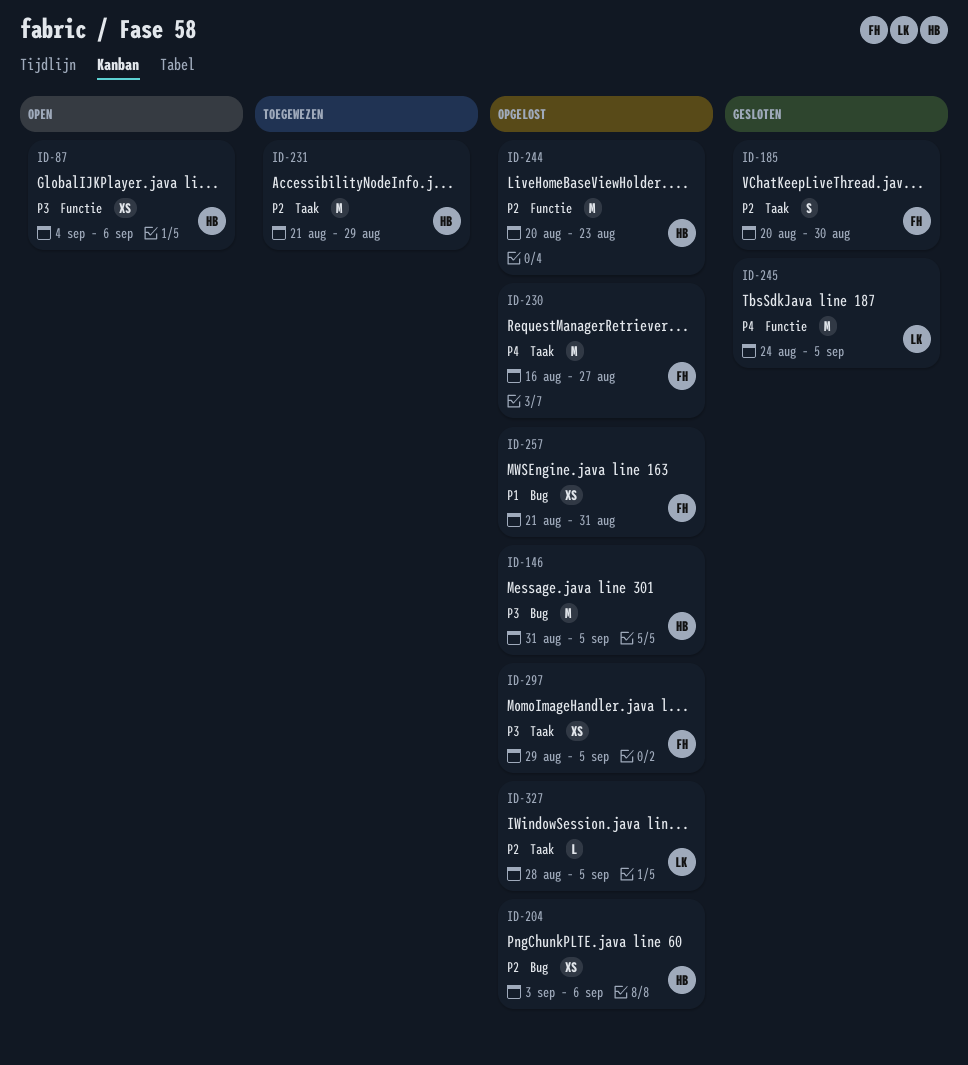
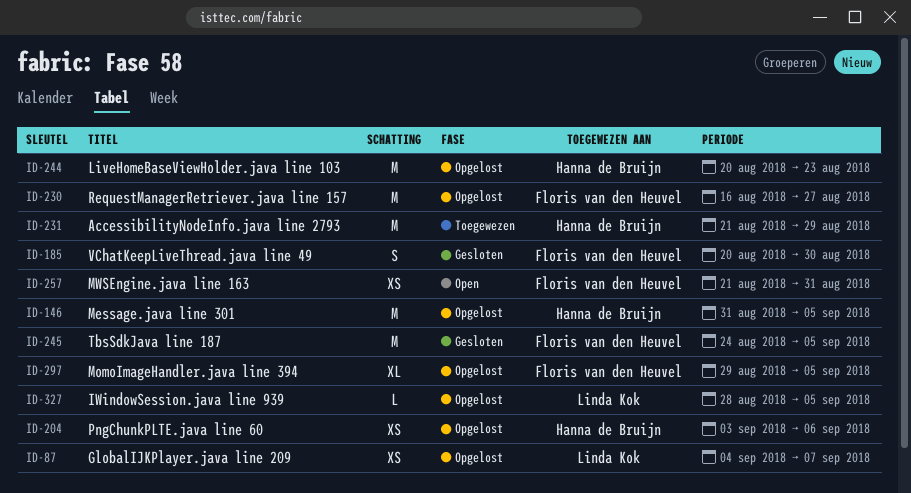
ID-87, status: Open -> Opgelost
ID-87, owner: Hanna de Bruijn -> Linda Kok
ID-87, due: Sep 6 -> Sep 7
ID-245, owner: Linda Kok -> Floris van den Heuvel
ID-257, status: Opgelost -> Open
ID-297, estimate: XS -> XL

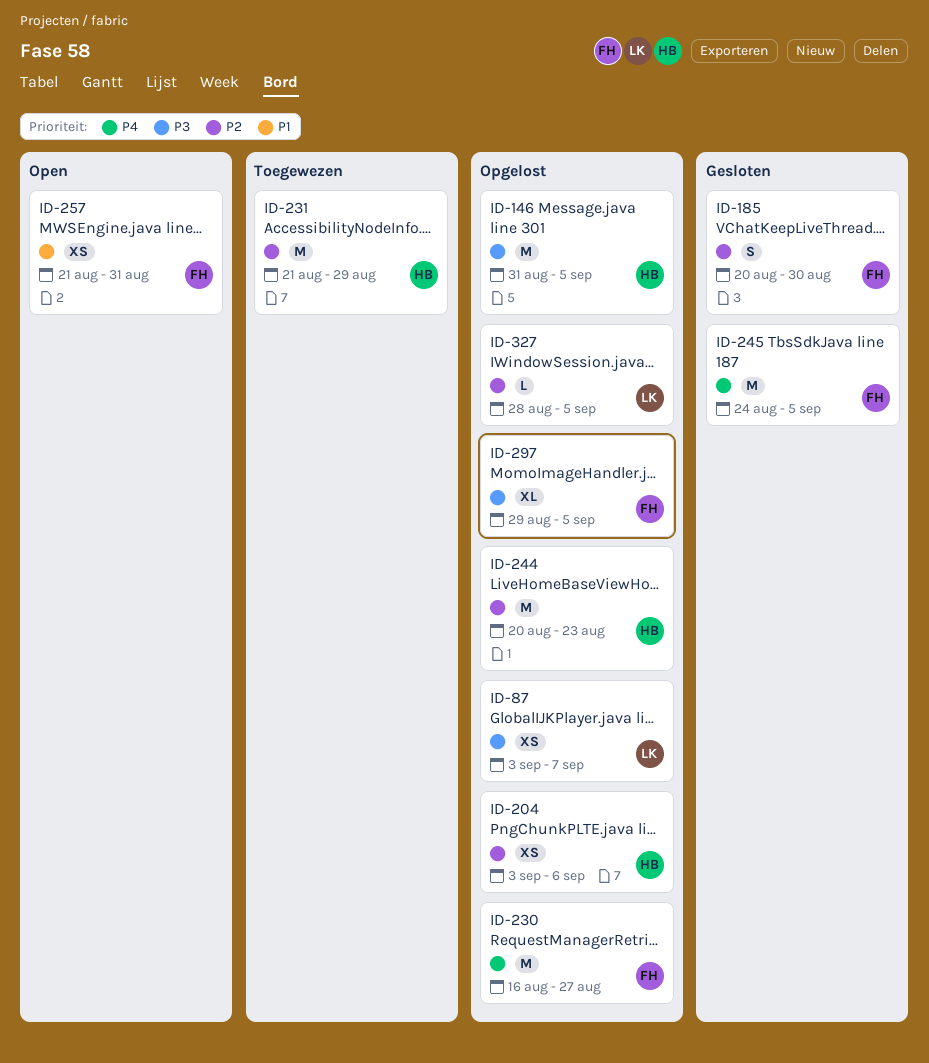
ID-87, start: Sep 4 -> Sep 3

